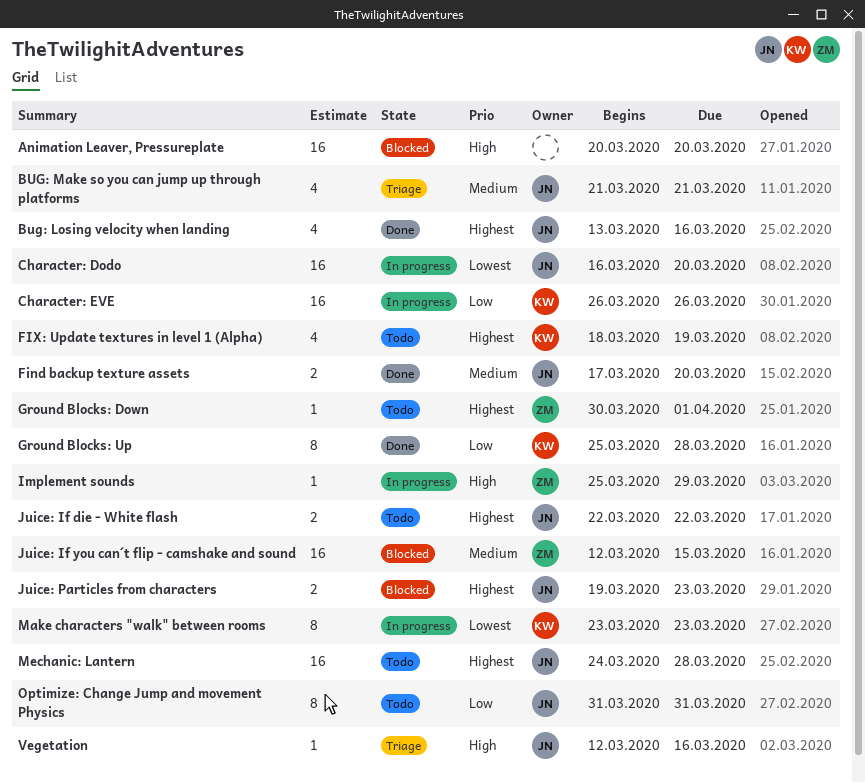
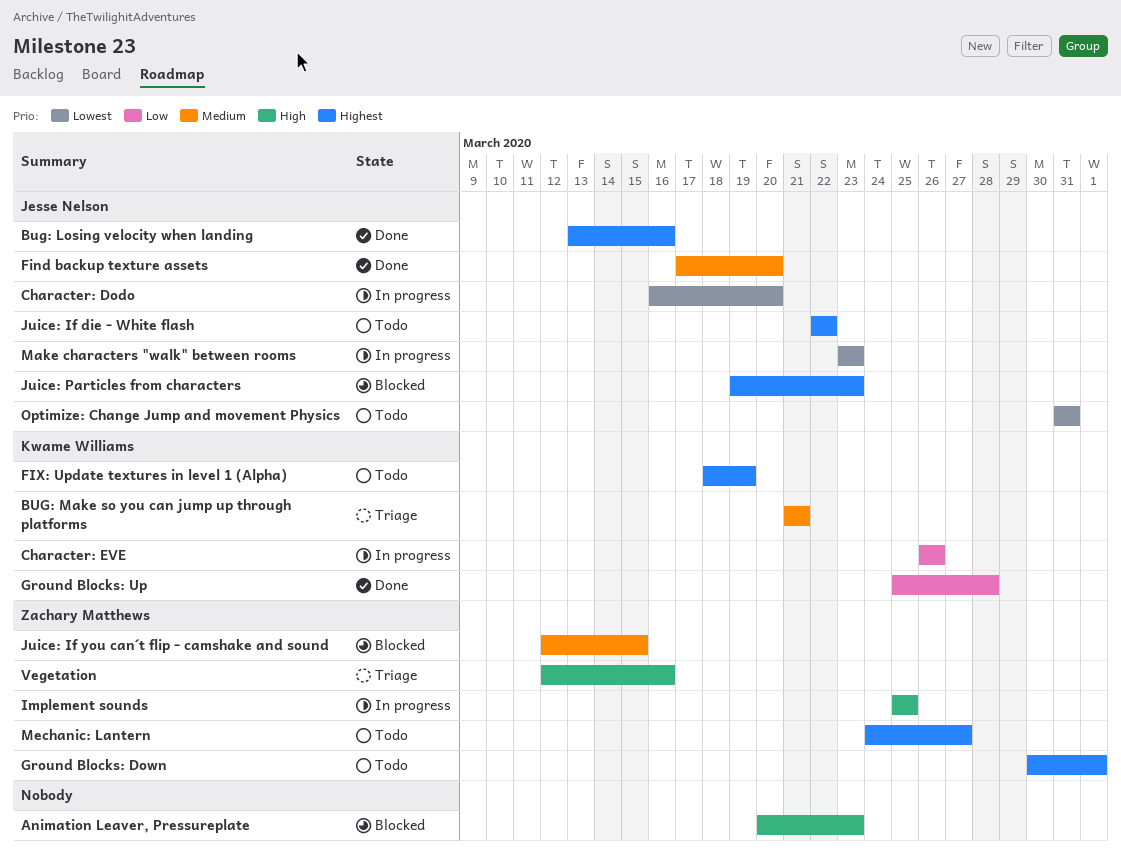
Animation Leaver, Pressureplate, due: Mar 20 -> Mar 23
BUG: Make so you can jump up through platforms, owner: Jesse Nelson -> Kwame Williams
Implement sounds, due: Mar 29 -> Mar 25
Make characters "walk" between rooms, owner: Kwame Williams -> Jesse Nelson
Mechanic: Lantern, owner: Jesse Nelson -> Zachary Matthews
Mechanic: Lantern, due: Mar 28 -> Mar 27
Optimize: Change Jump and movement Physics, priority: Low -> Lowest
Vegetation, owner: Jesse Nelson -> Zachary Matthews

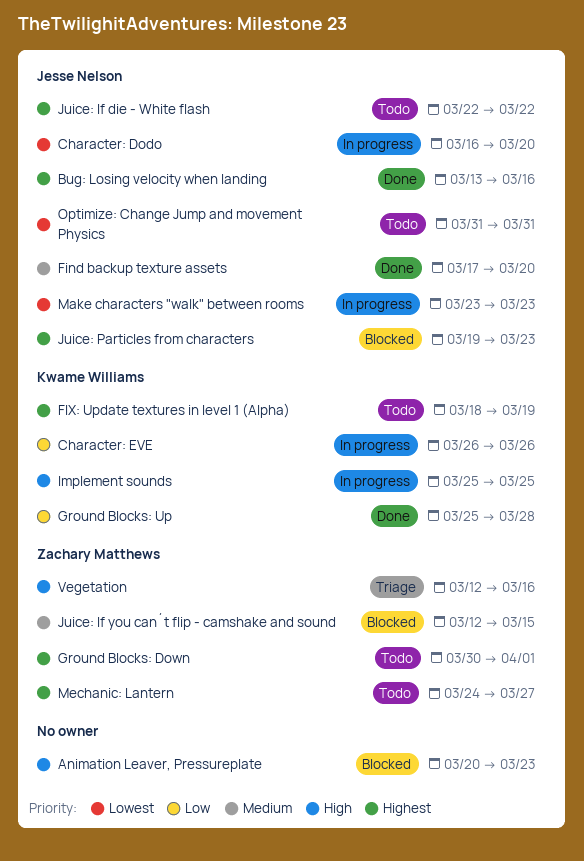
BUG: Make so you can jump up through platforms: present -> none
Implement sounds, owner: Zachary Matthews -> Kwame Williams

